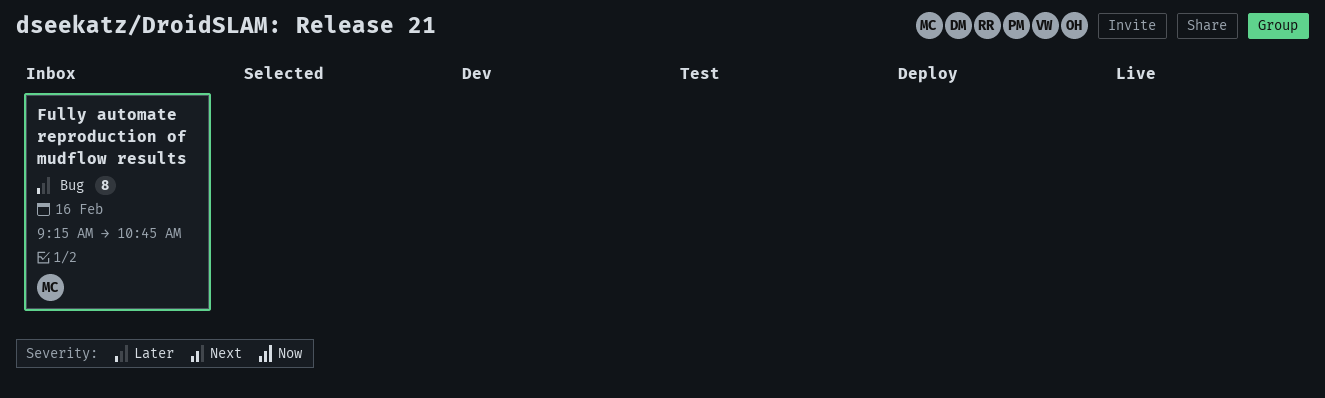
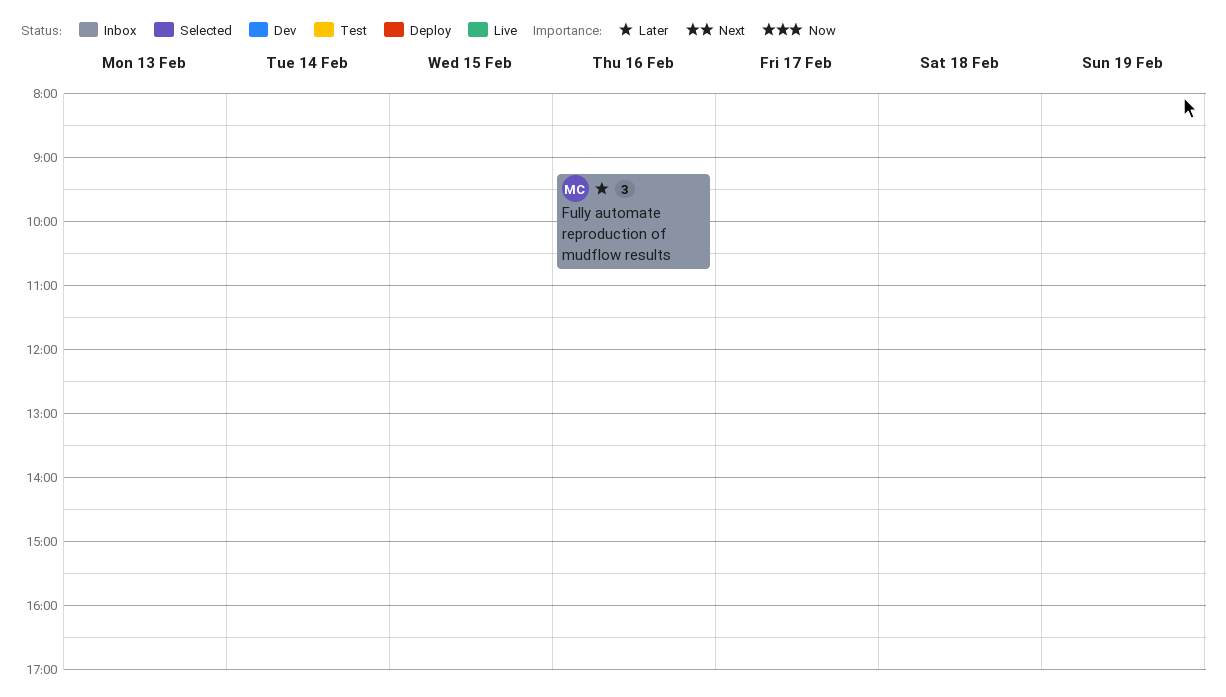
Fully automate reproduction of mudflow results, estimate: 8 -> 3

